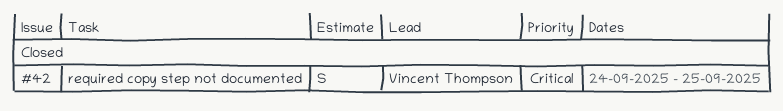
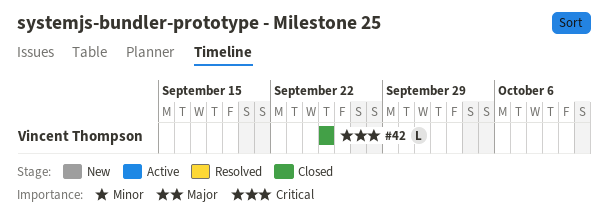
#42, estimate: S -> L
#42, start: Sep 24 -> Sep 25

